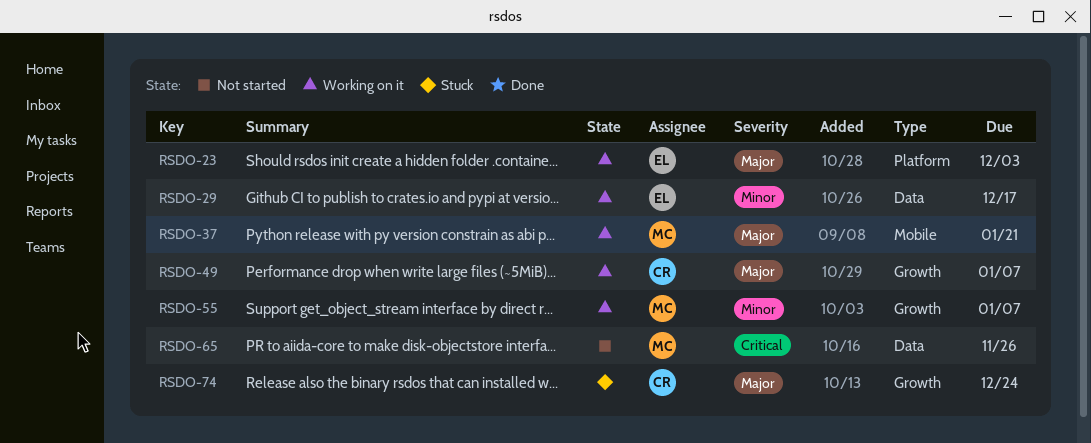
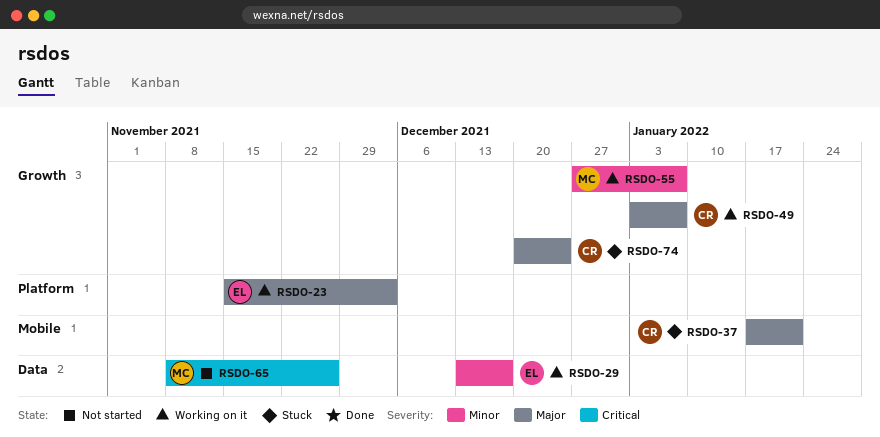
RSDO-37, status: Working on it -> Stuck
RSDO-37, owner: MC -> CR

